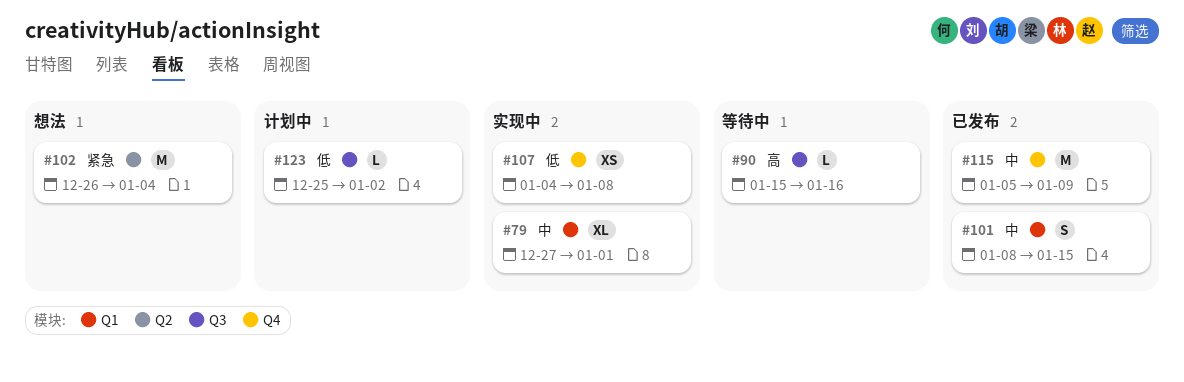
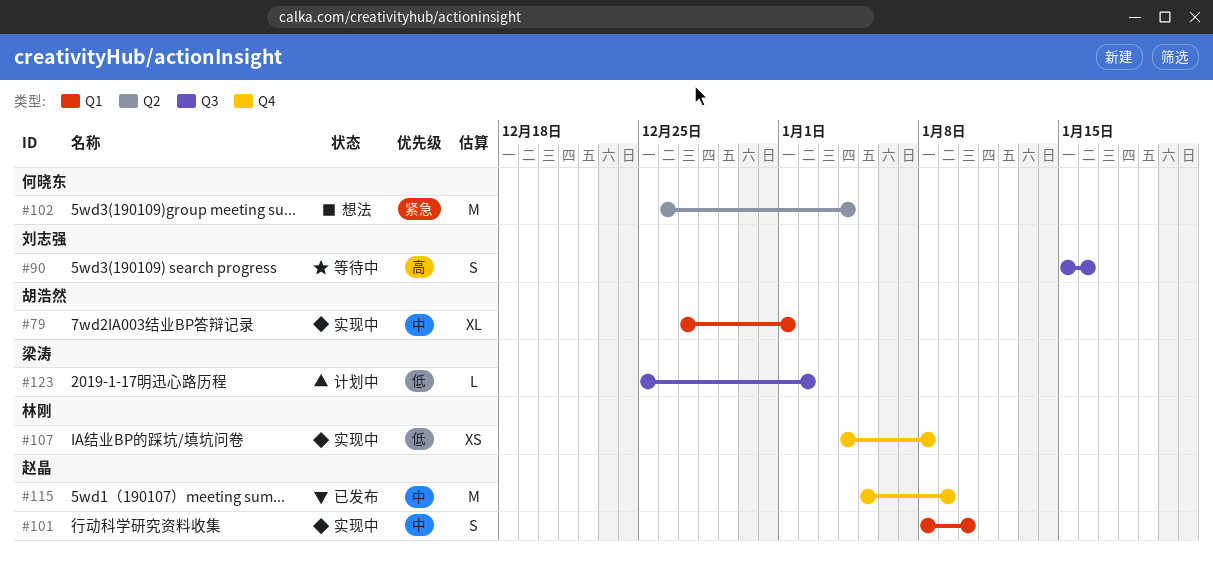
#90, estimate: L -> S
#101, status: 已发布 -> 实现中
#101, due: Jan 15 -> Jan 10

